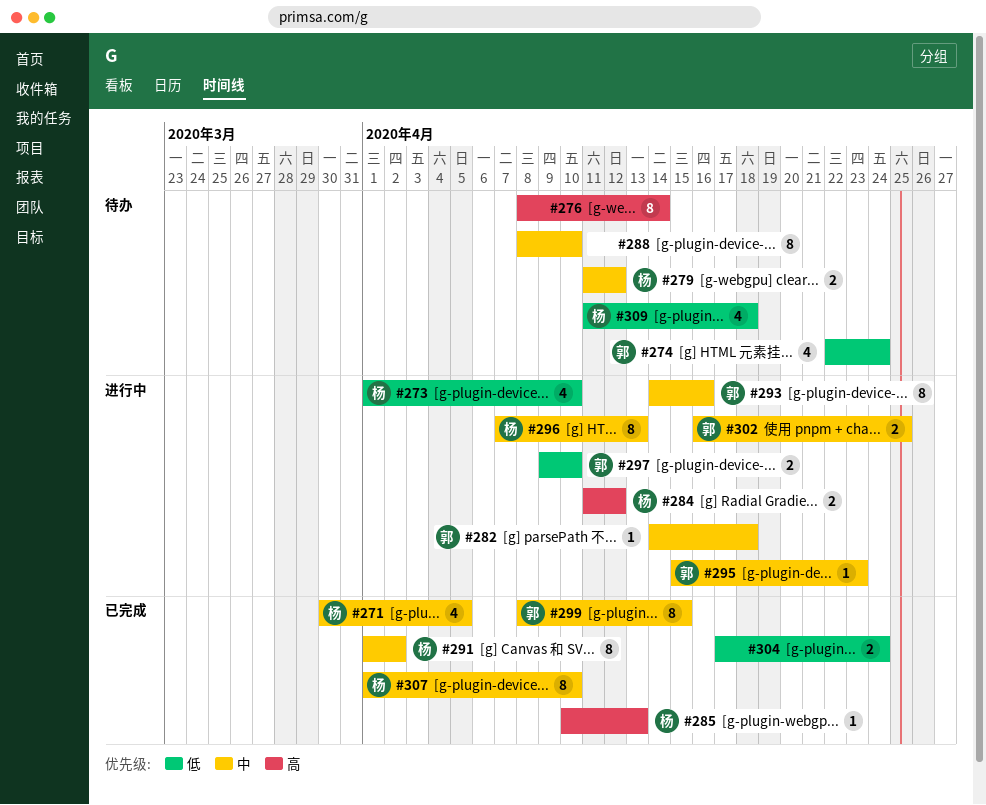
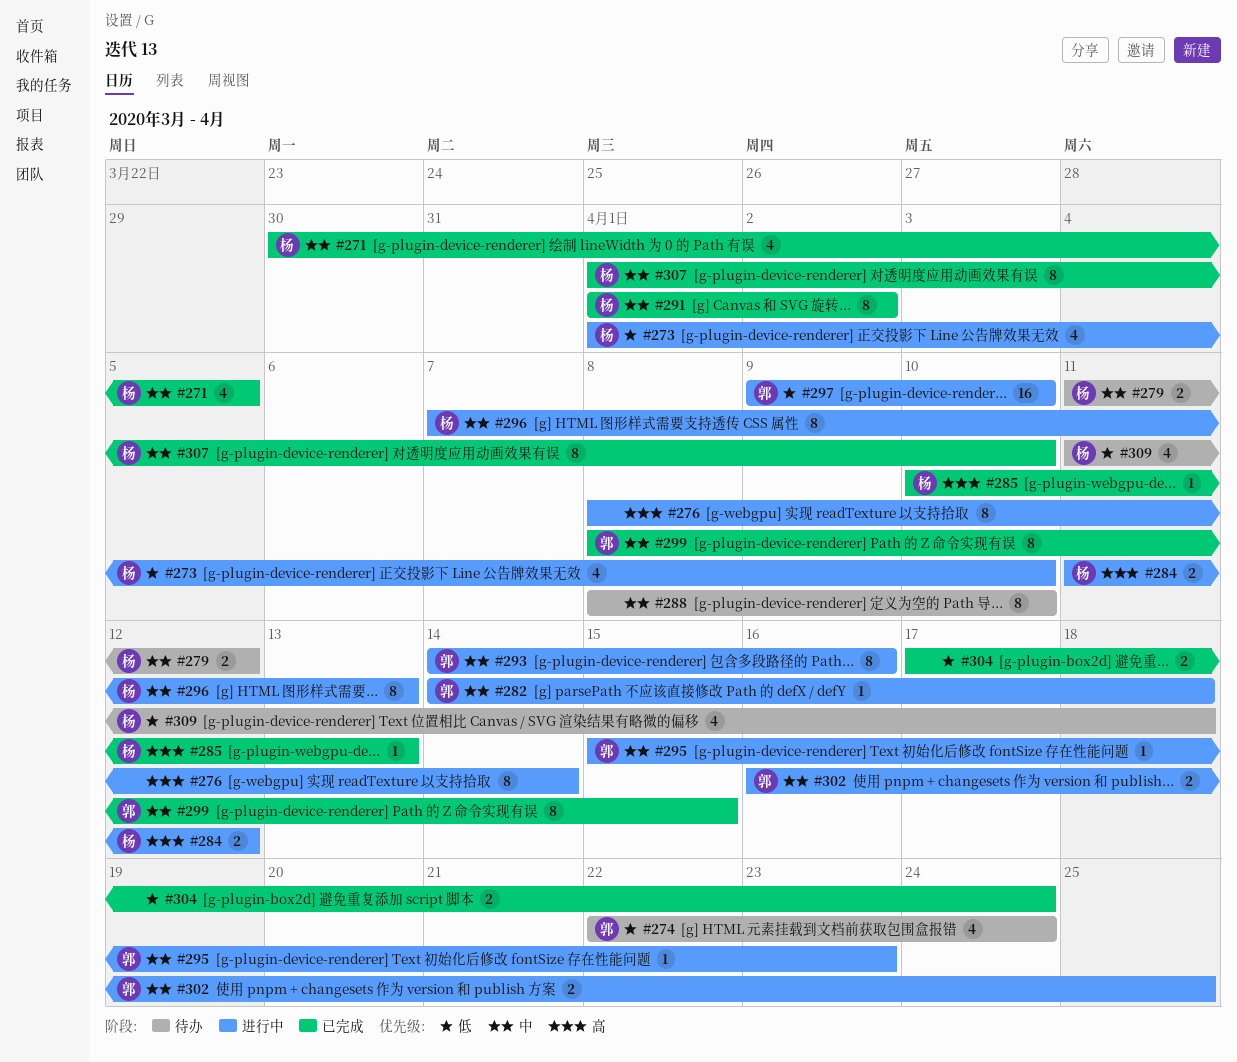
#276, status: 待办 -> 进行中
#297, estimate: 2 -> 16

